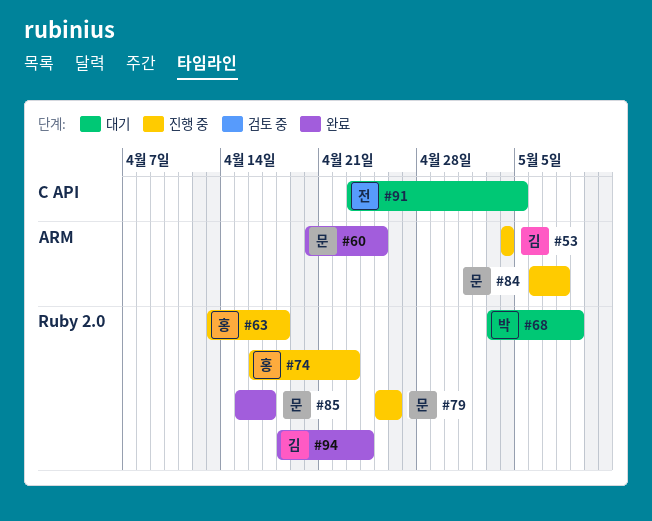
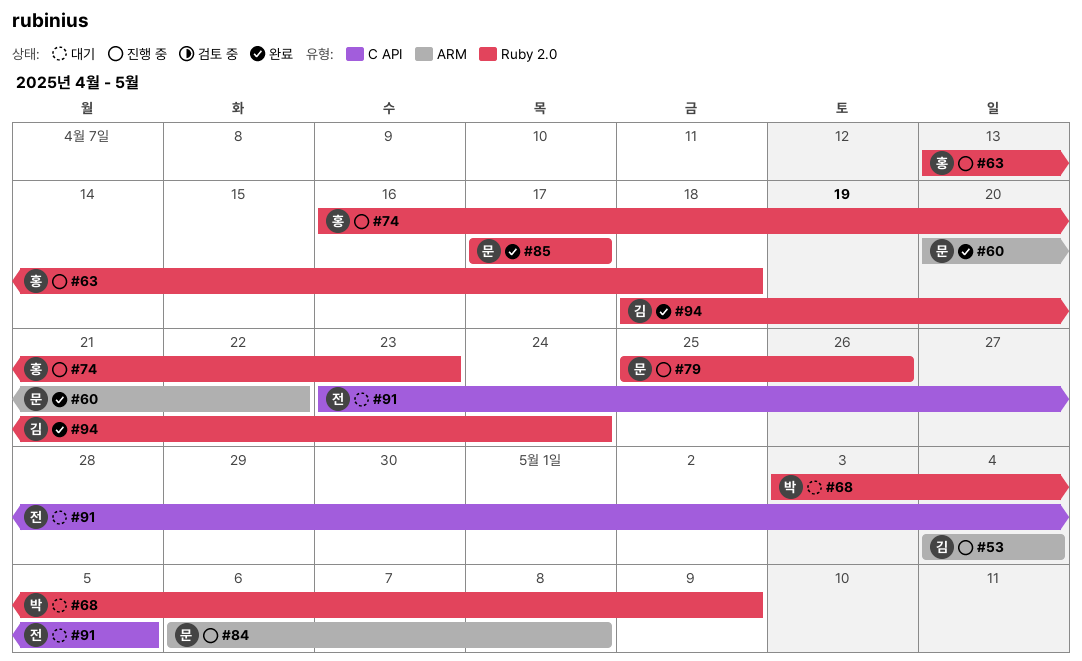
#60, due: Apr 25 -> Apr 22
#85, start: Apr 15 -> Apr 17

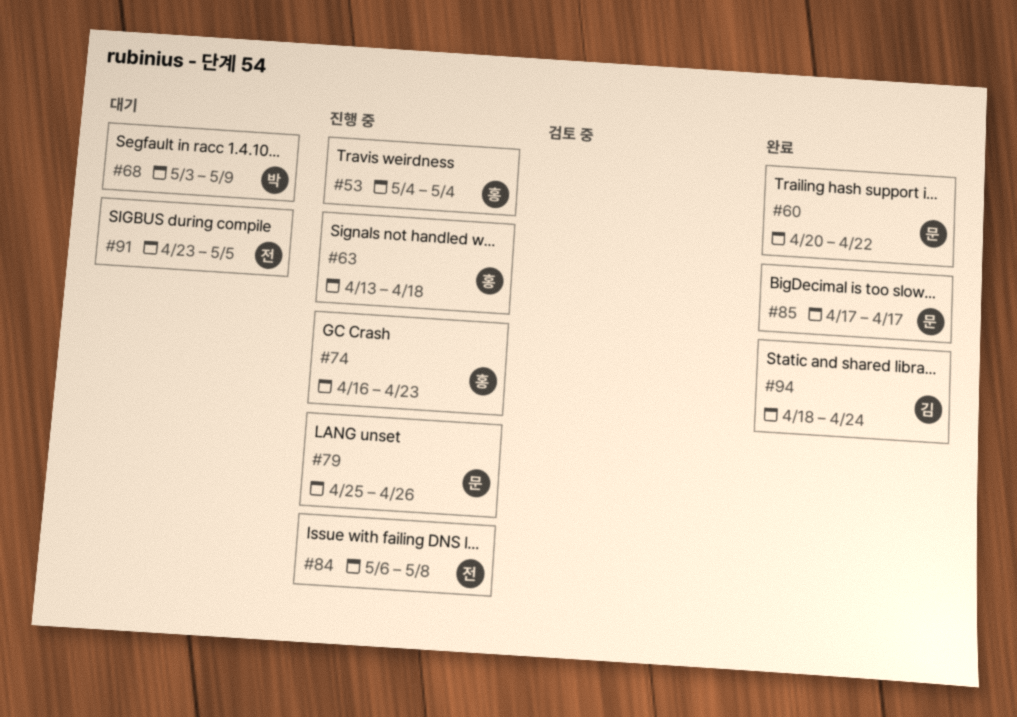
#53, owner: 김 -> 홍
#84, owner: 문 -> 전

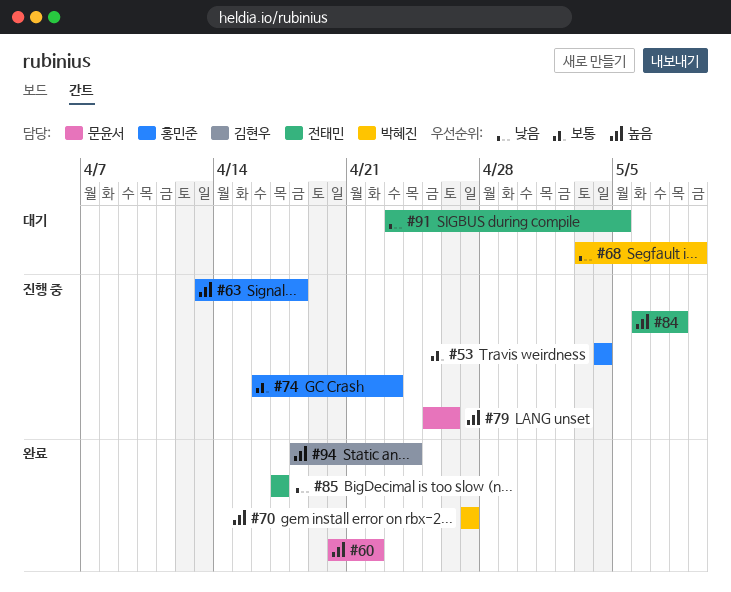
#70: none -> present
#85, owner: 문윤서 -> 전태민

